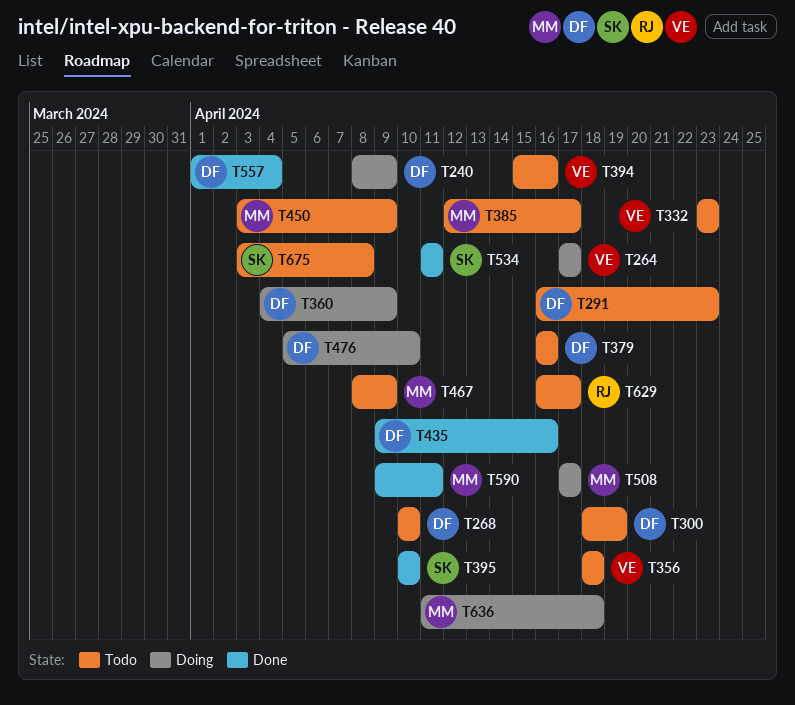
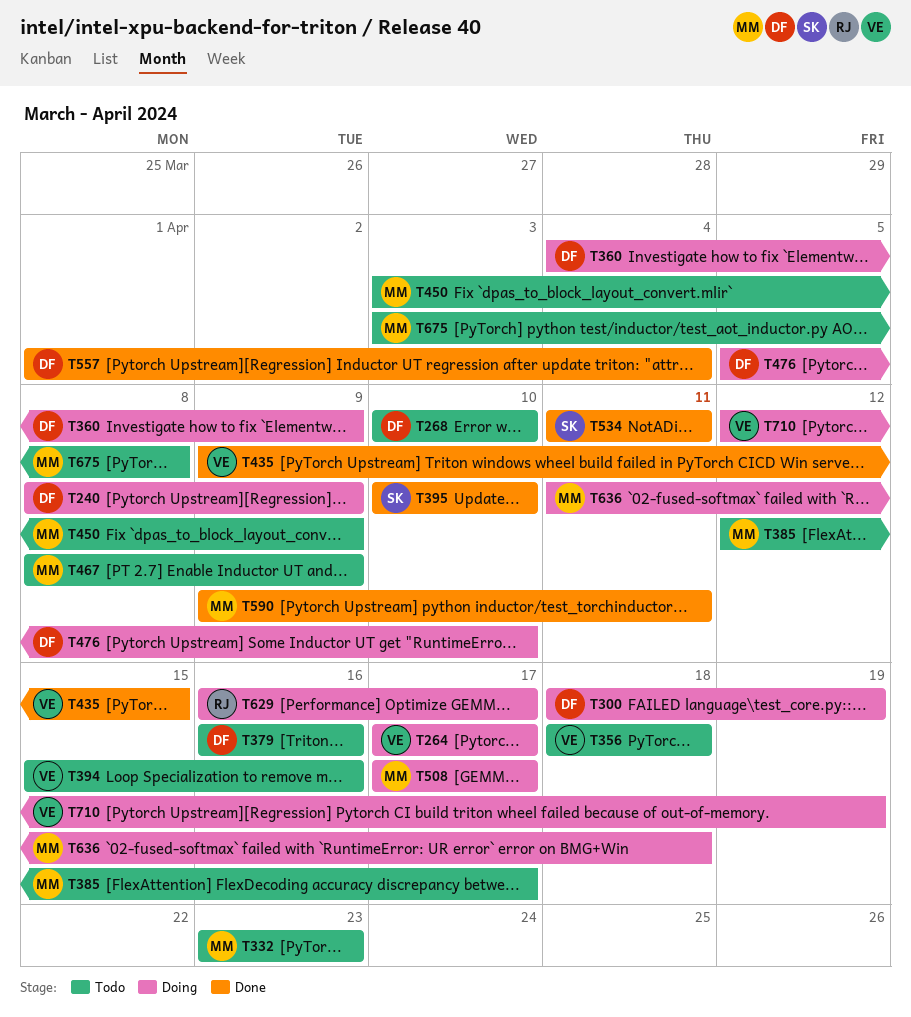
T291: present -> none
T300, status: Todo -> Doing
T332, owner: VE -> MM
T435, owner: DF -> VE
T435, due: Apr 16 -> Apr 15
T629, status: Todo -> Doing
T675, owner: SK -> MM
T710: none -> present

